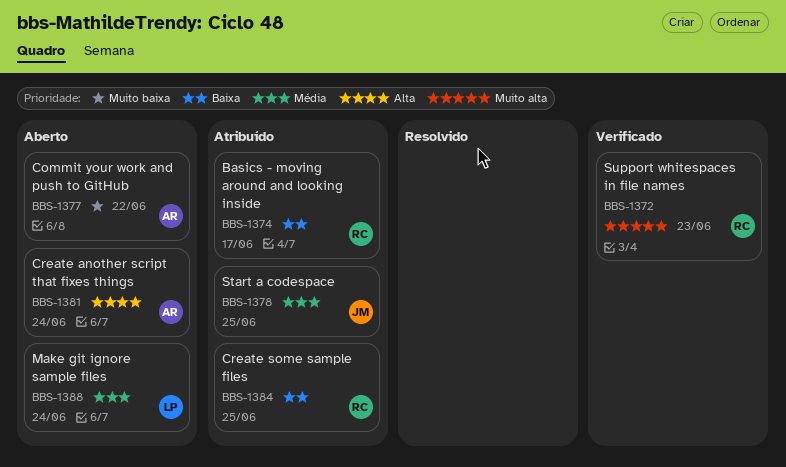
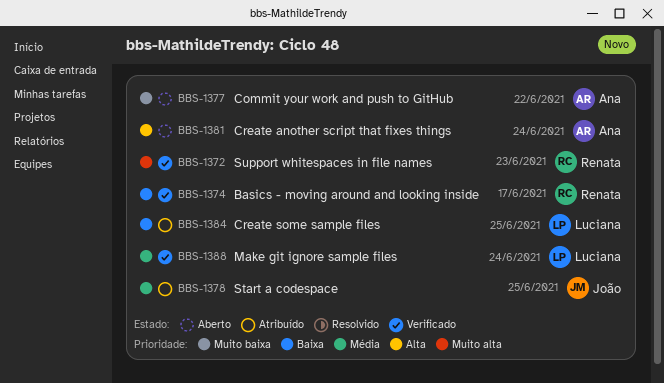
BBS-1374, status: Atribuído -> Verificado
BBS-1384, owner: Renata -> Luciana
BBS-1388, status: Aberto -> Verificado

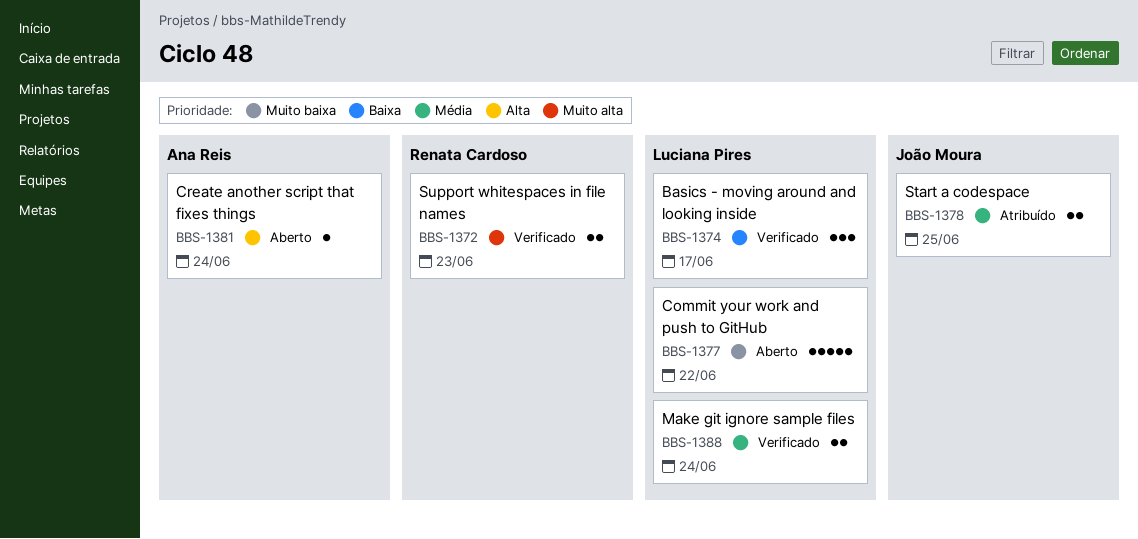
BBS-1374, owner: Renata Cardoso -> Luciana Pires
BBS-1377, owner: Ana Reis -> Luciana Pires
BBS-1384: present -> none

